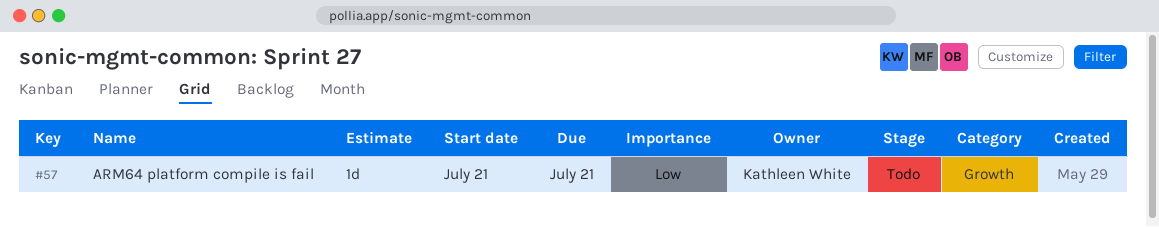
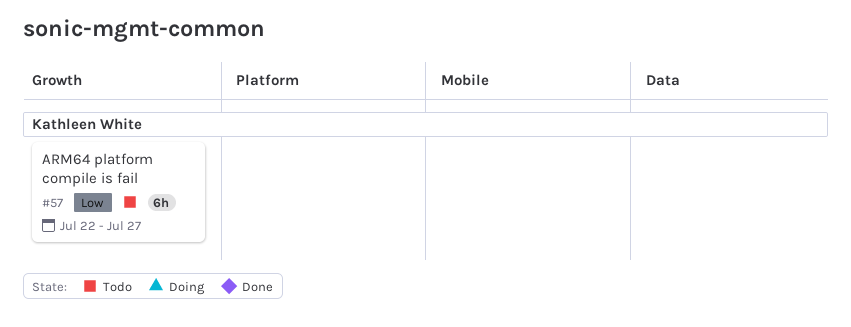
#57, estimate: 1d -> 6h
#57, start: Jul 21 -> Jul 22
#57, due: Jul 21 -> Jul 27

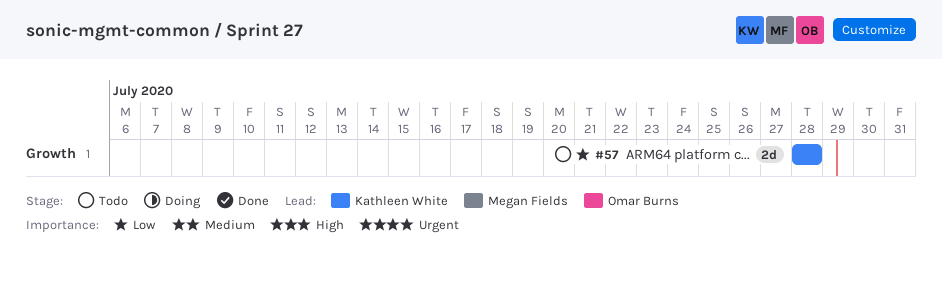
#57, estimate: 6h -> 2d
#57, start: Jul 22 -> Jul 28
#57, due: Jul 27 -> Jul 28

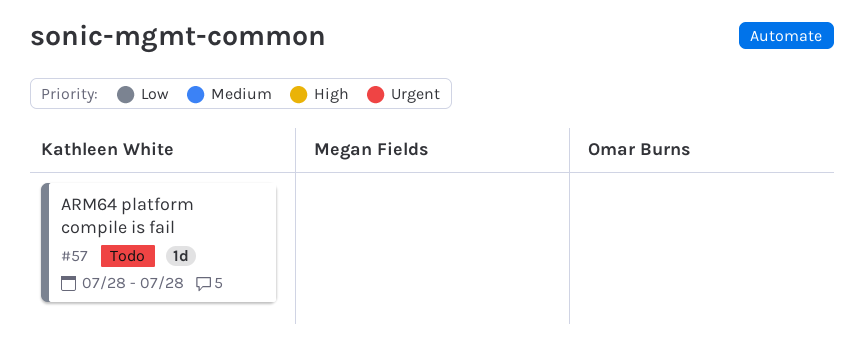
#57, estimate: 2d -> 1d

